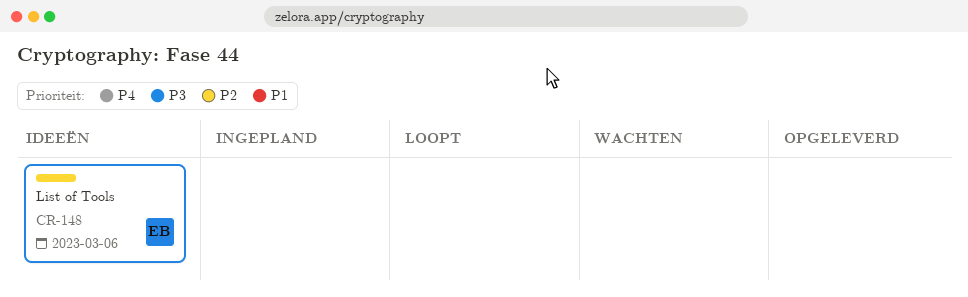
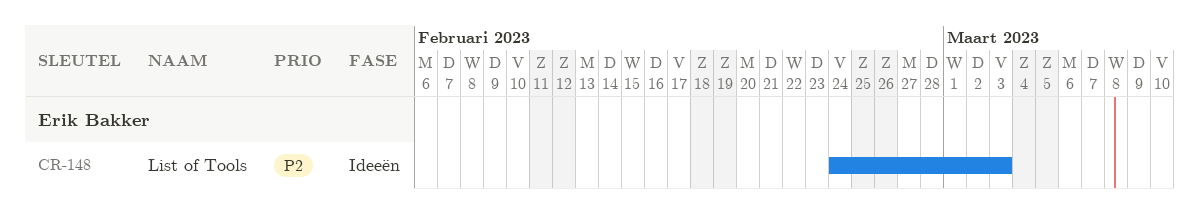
CR-148, due: Mar 6 -> Mar 3

